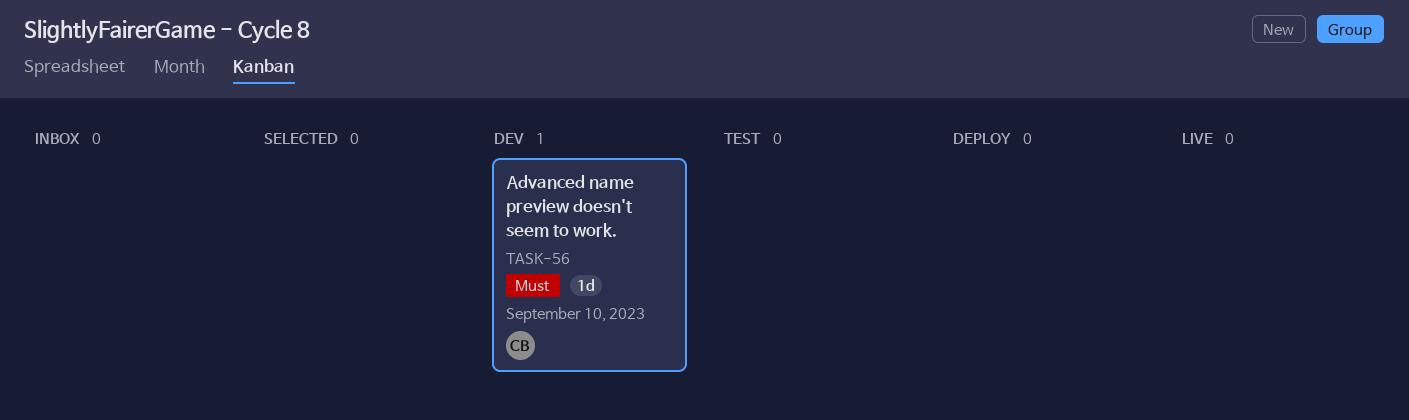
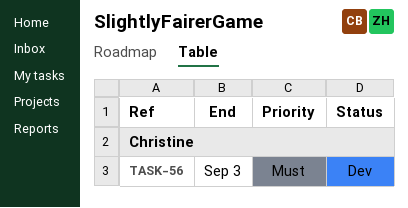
TASK-56, due: Sep 10 -> Sep 3

